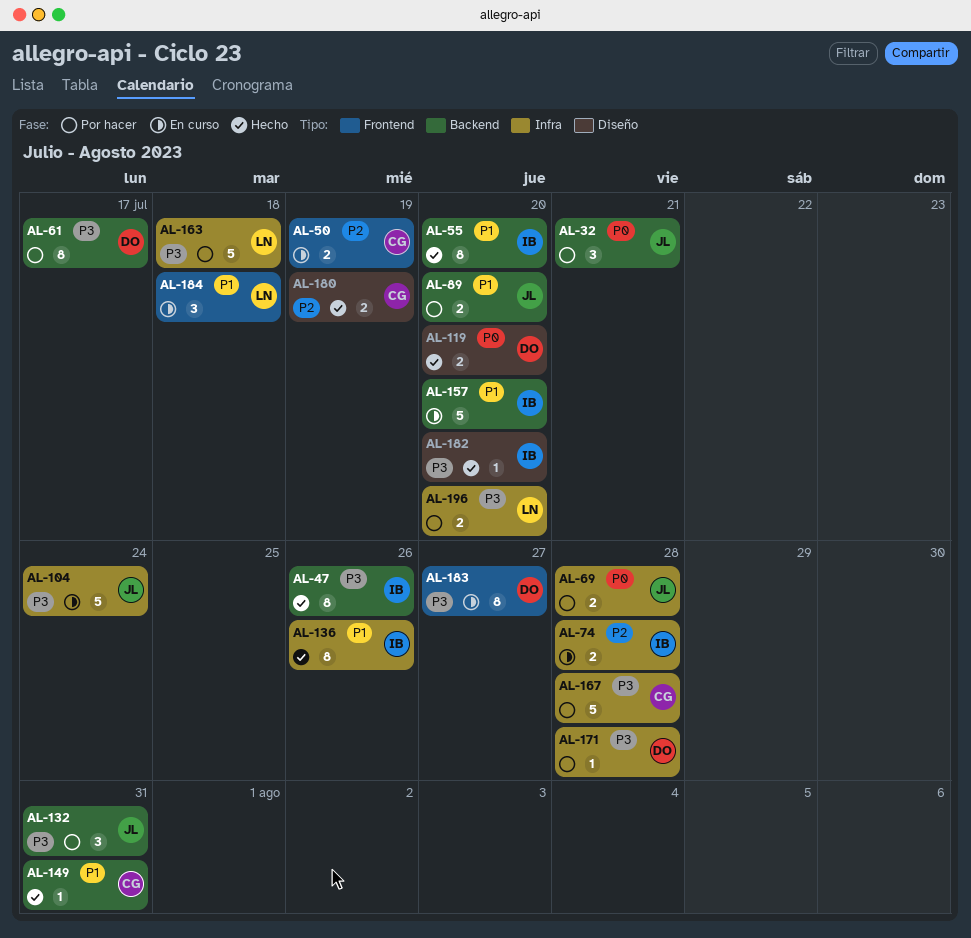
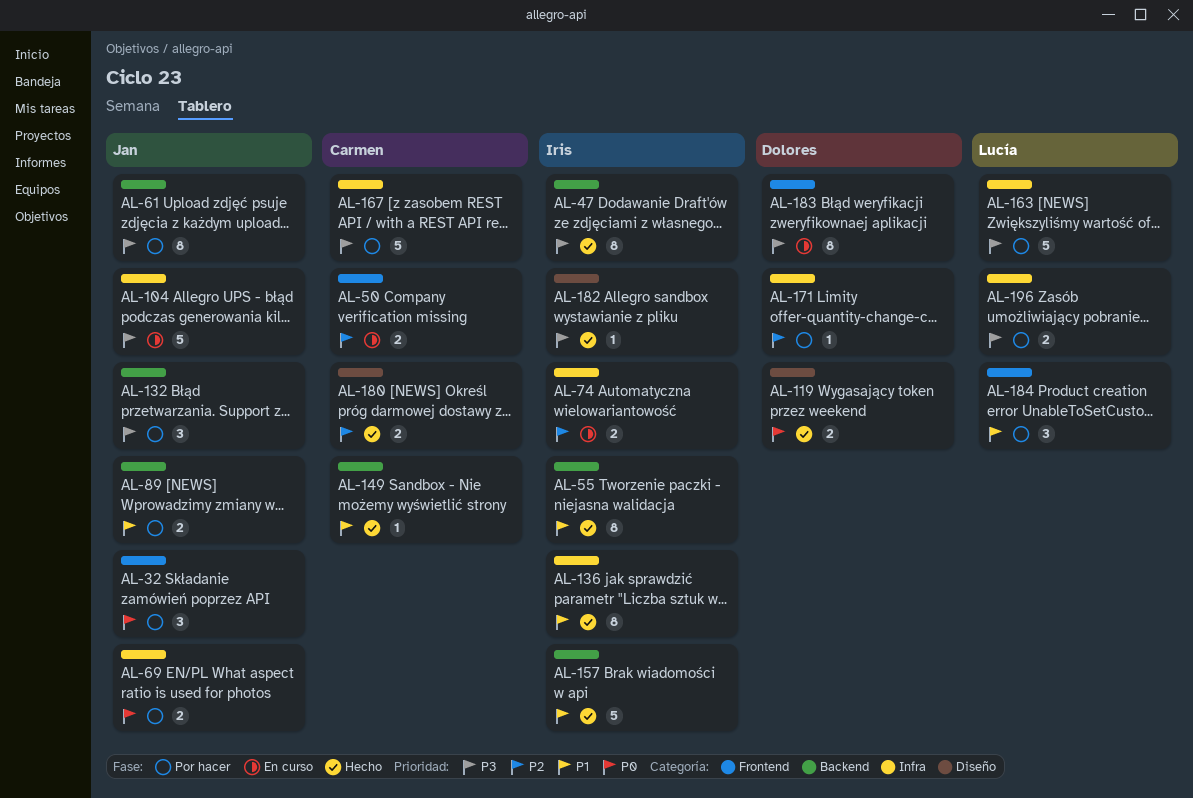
AL-32, label: Backend -> Frontend
AL-61, owner: Dolores -> Jan
AL-157, status: En curso -> Hecho
AL-171, priority: P3 -> P2
AL-184, status: En curso -> Por hacer

